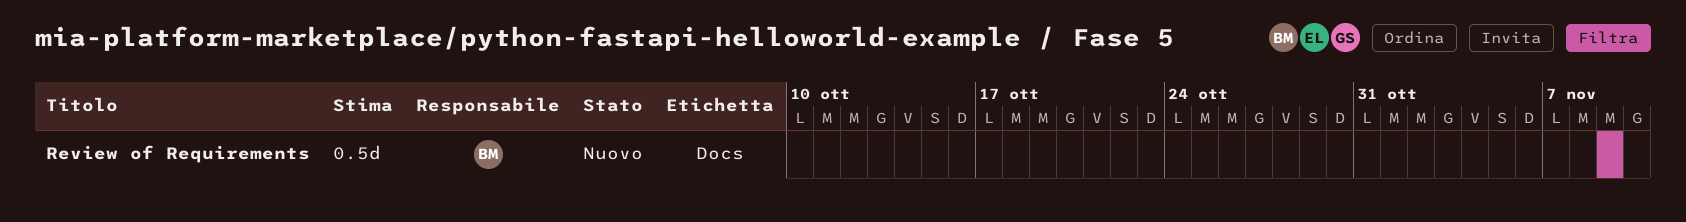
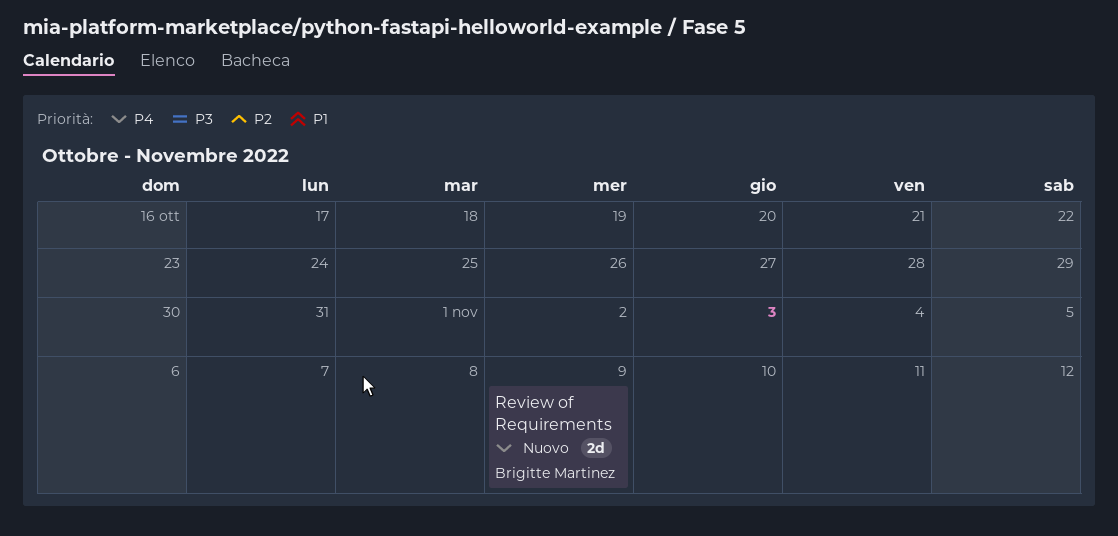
Review of Requirements, estimate: 0.5d -> 2d

